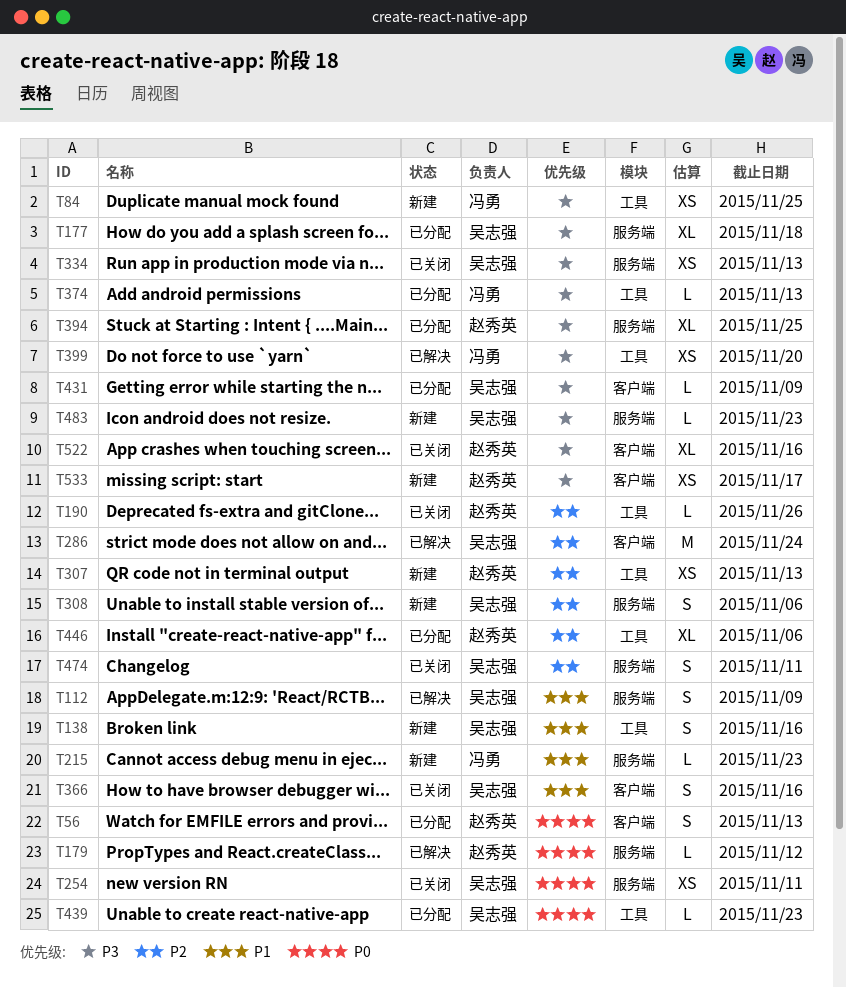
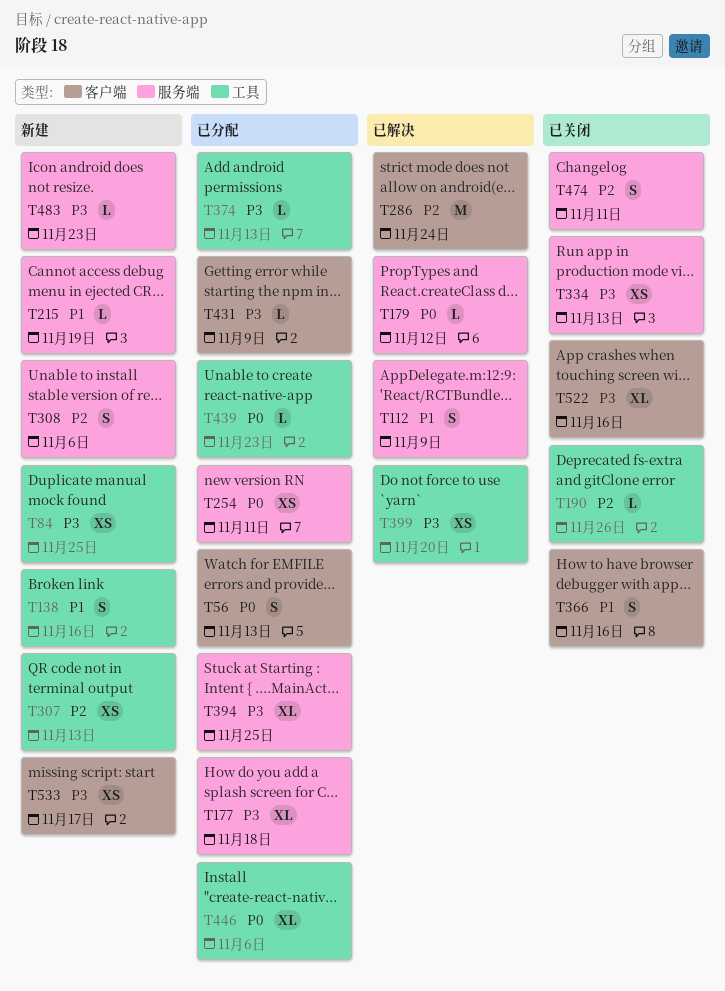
T215, due: Nov 23 -> Nov 19
T254, status: 已关闭 -> 已分配
T446, priority: P2 -> P0

